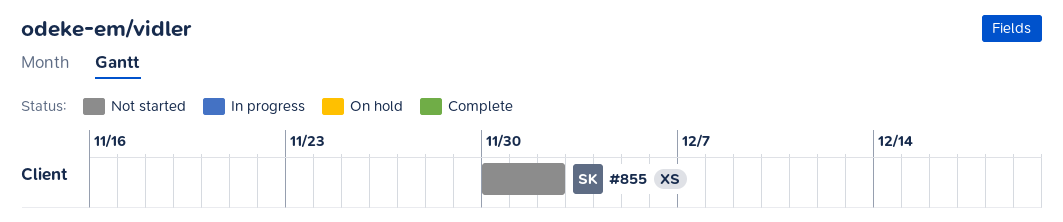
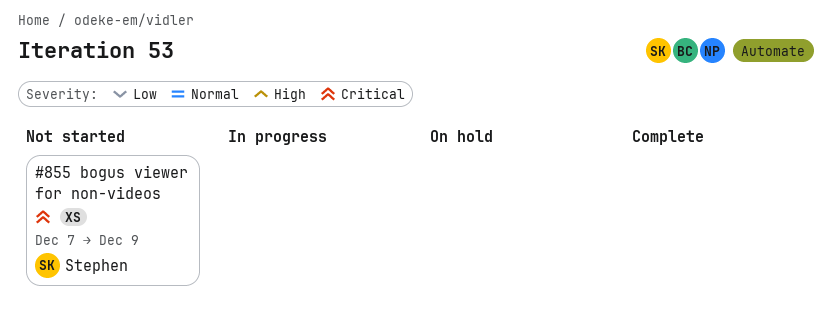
#855, start: Nov 30 -> Dec 7
#855, due: Dec 2 -> Dec 9

